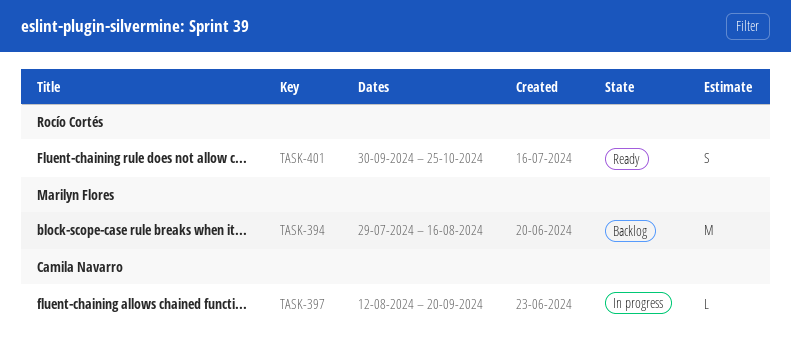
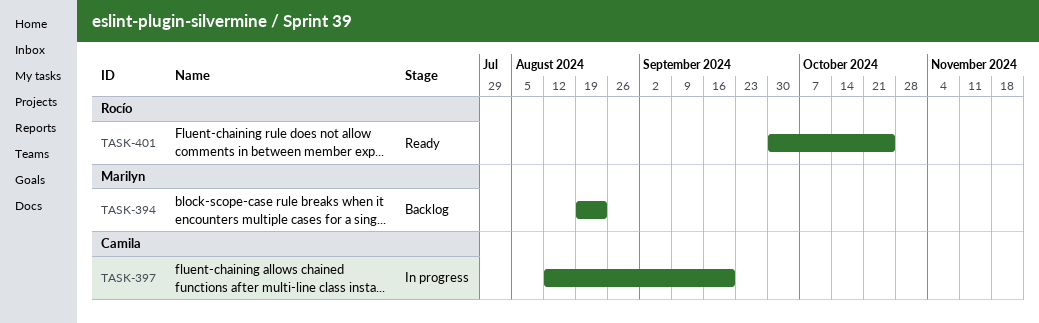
TASK-394, start: Jul 29 -> Aug 19
TASK-394, due: Aug 16 -> Aug 23

